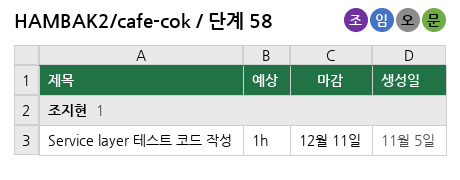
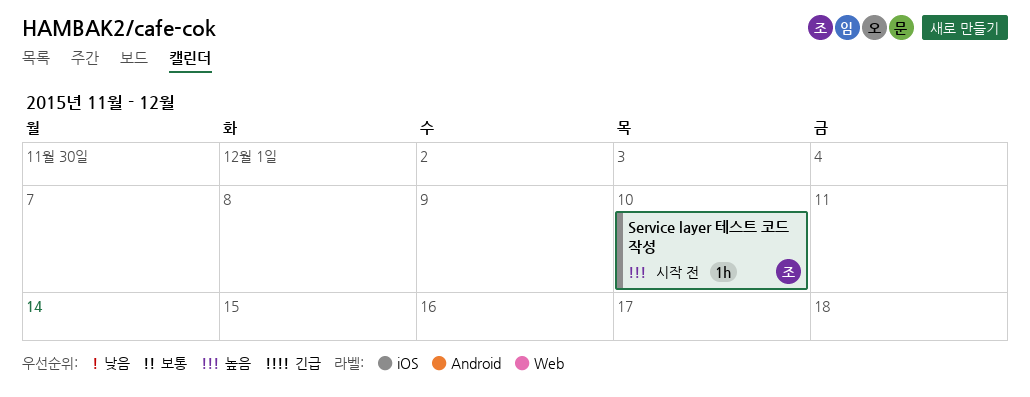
Service layer 테스트 코드 작성, due: Dec 11 -> Dec 10

